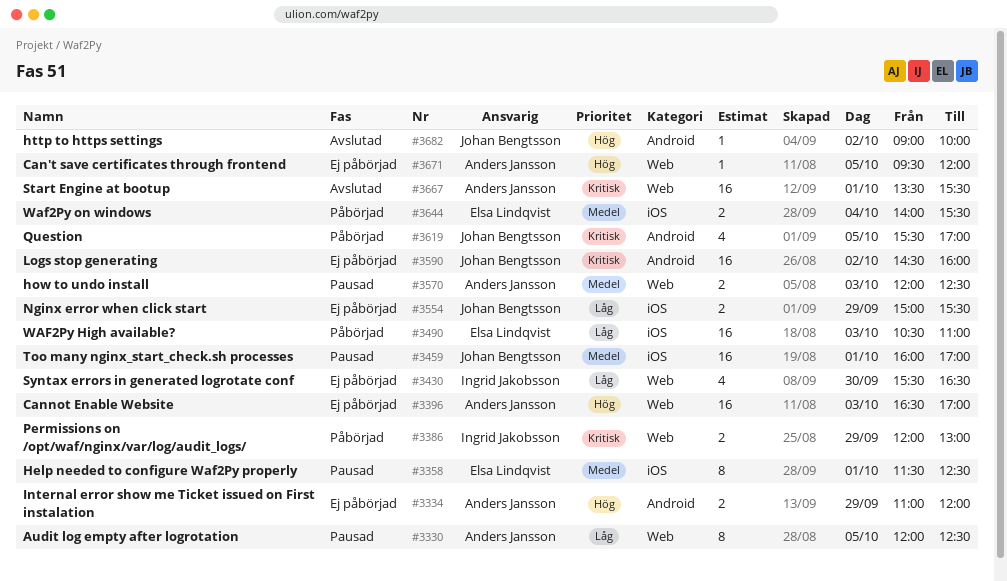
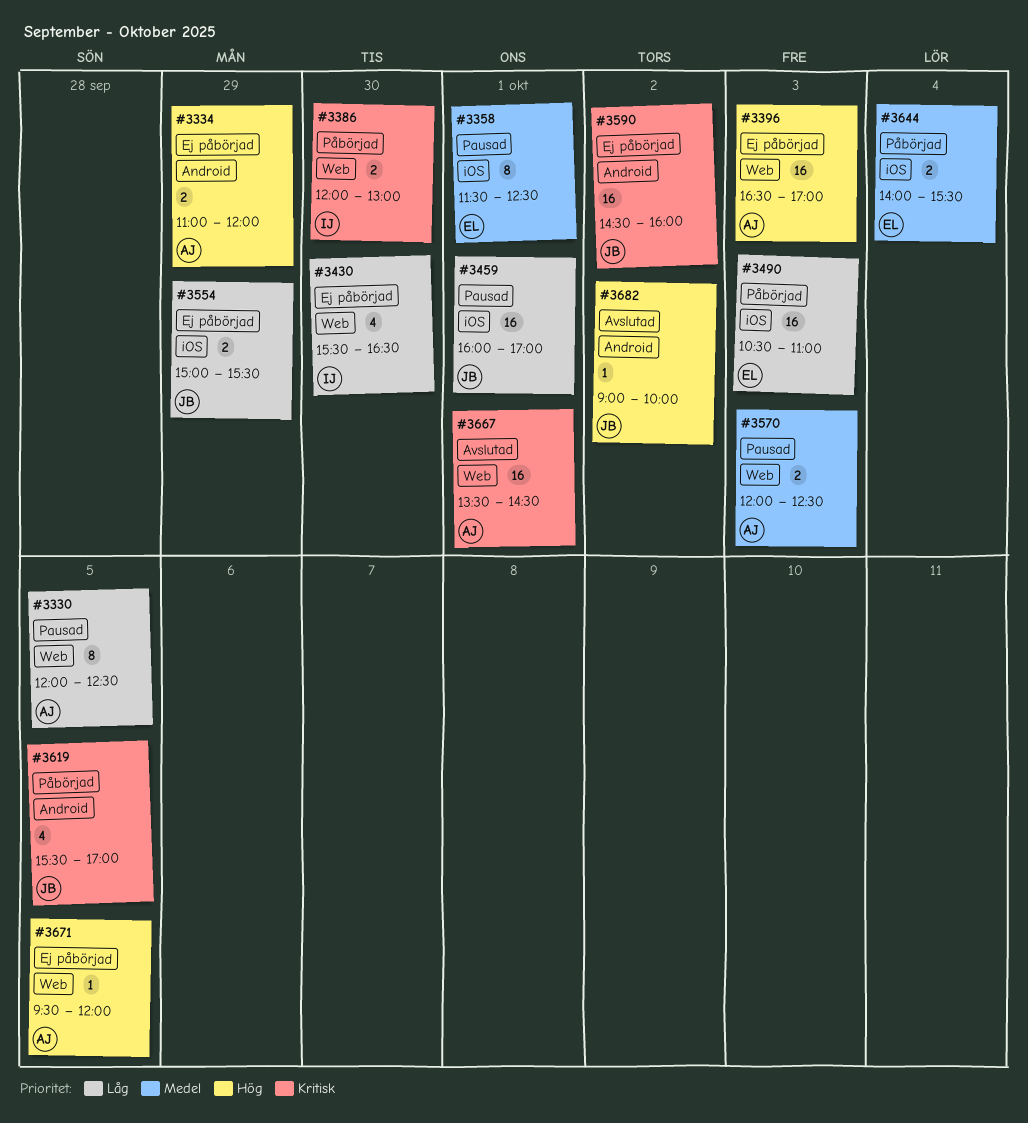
#3386, day: Sep 29 -> Sep 30
#3459, priority: Medel -> Låg
#3667, ends: 15:30 -> 14:30

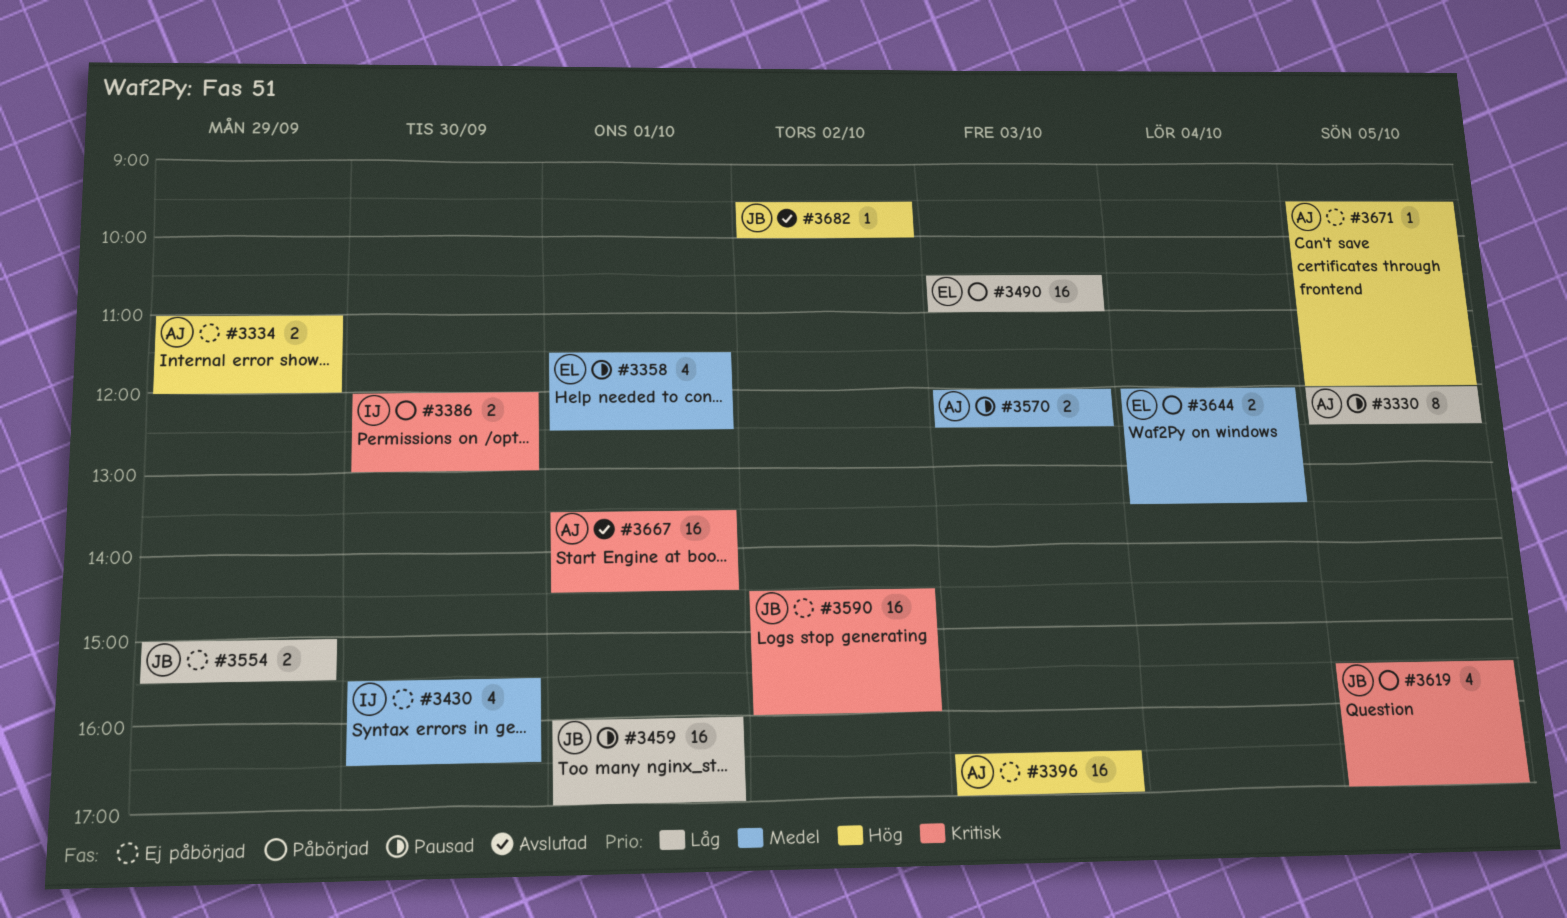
#3358, estimate: 8 -> 4
#3430, priority: Låg -> Medel
#3644, begins: 14:00 -> 12:00
#3644, ends: 15:30 -> 13:30
#3682, begins: 09:00 -> 09:30

